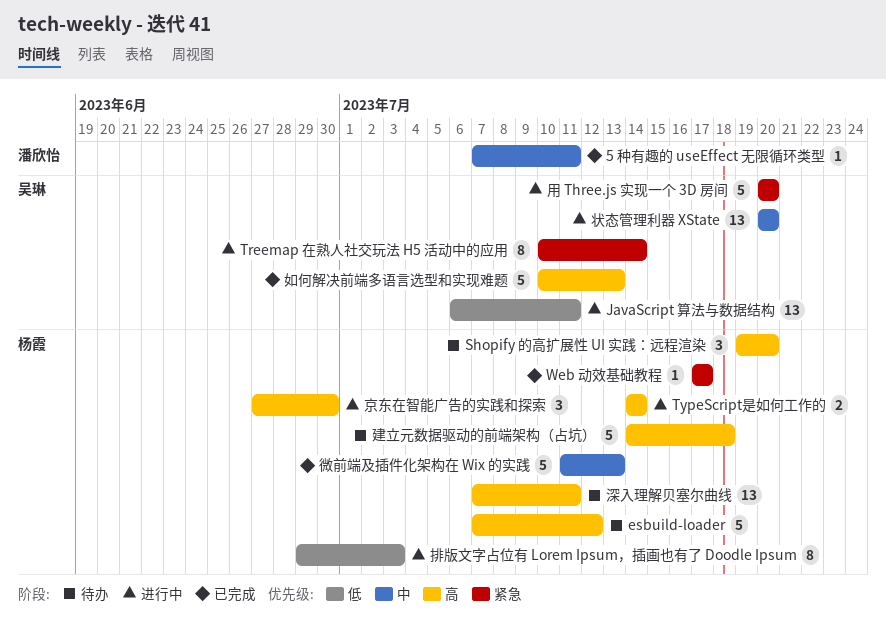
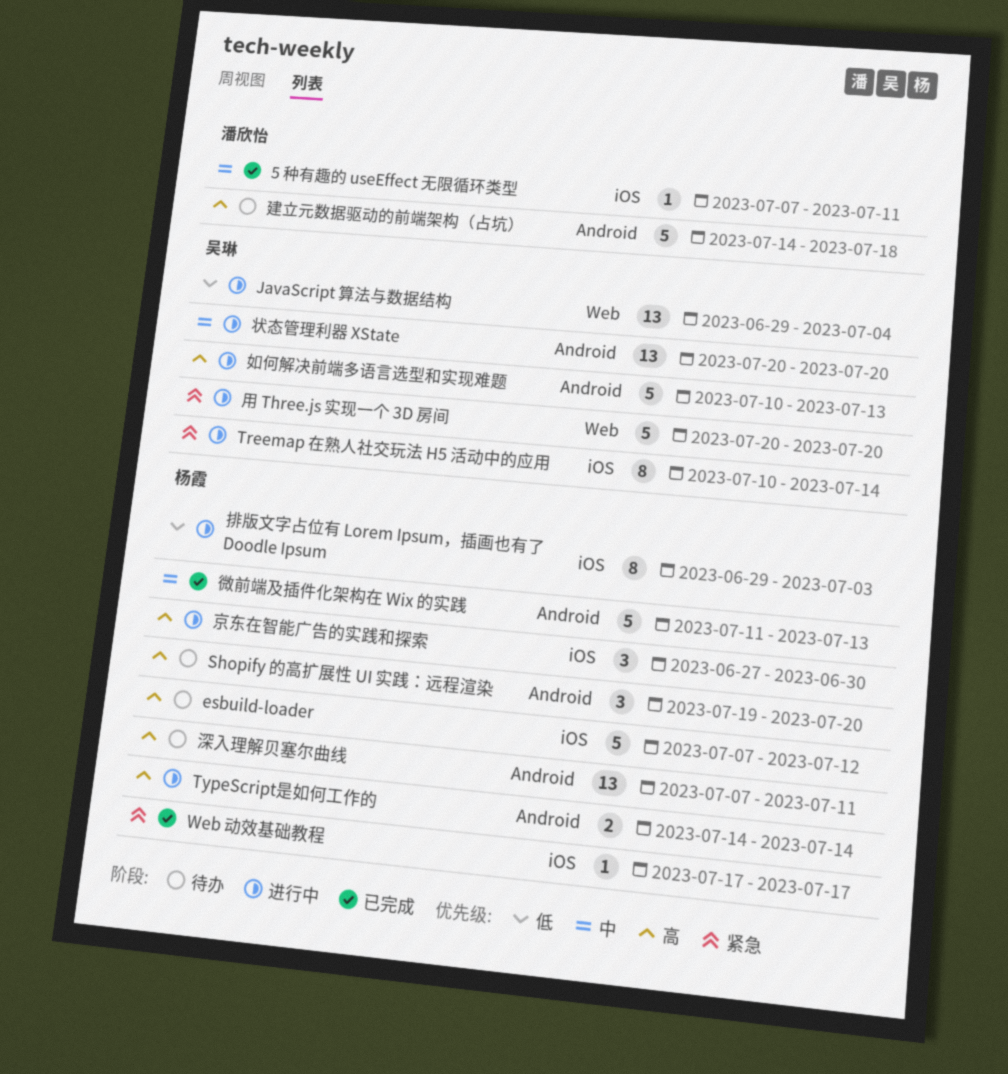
JavaScript 算法与数据结构, start: Jul 6 -> Jun 29
JavaScript 算法与数据结构, due: Jul 11 -> Jul 4
如何解决前端多语言选型和实现难题, status: 已完成 -> 进行中
建立元数据驱动的前端架构（占坑）, owner: 杨霞 -> 潘欣怡

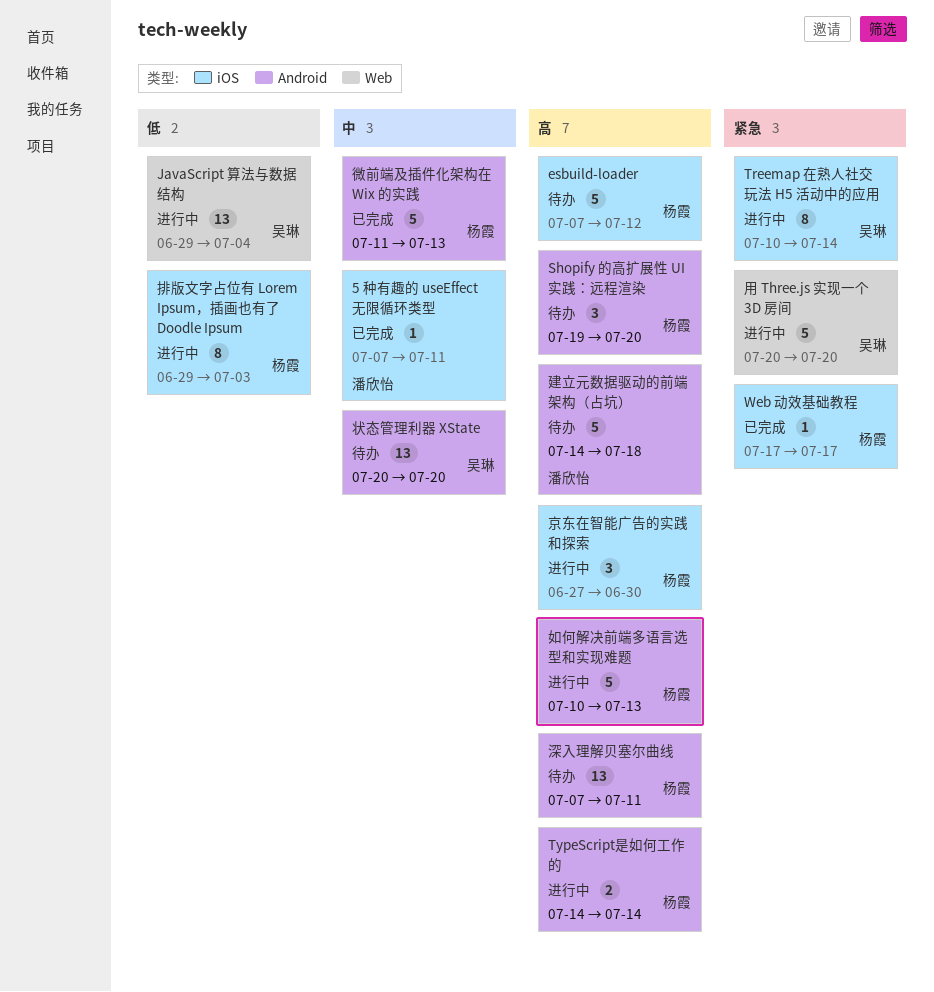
如何解决前端多语言选型和实现难题, owner: 吴琳 -> 杨霞
状态管理利器 XState, status: 进行中 -> 待办

